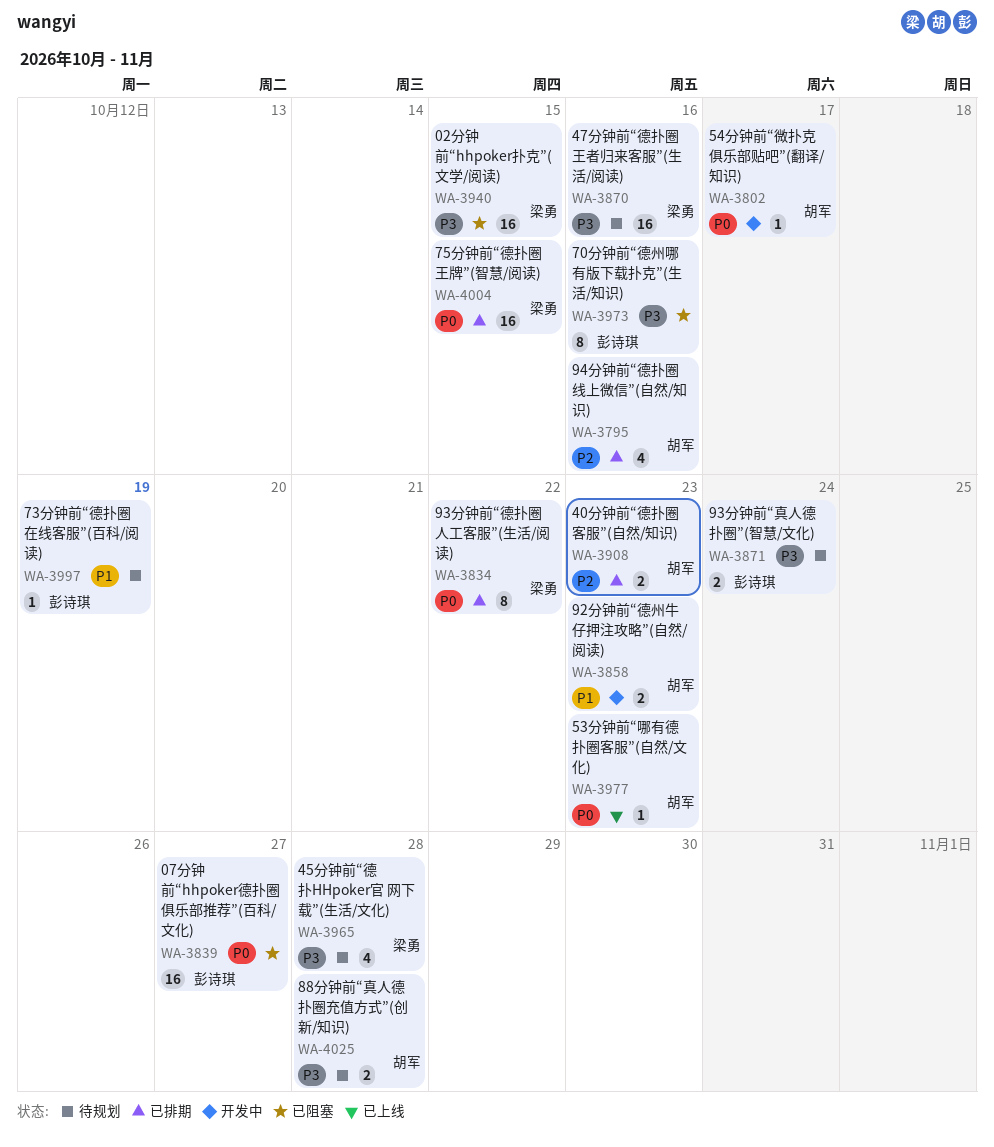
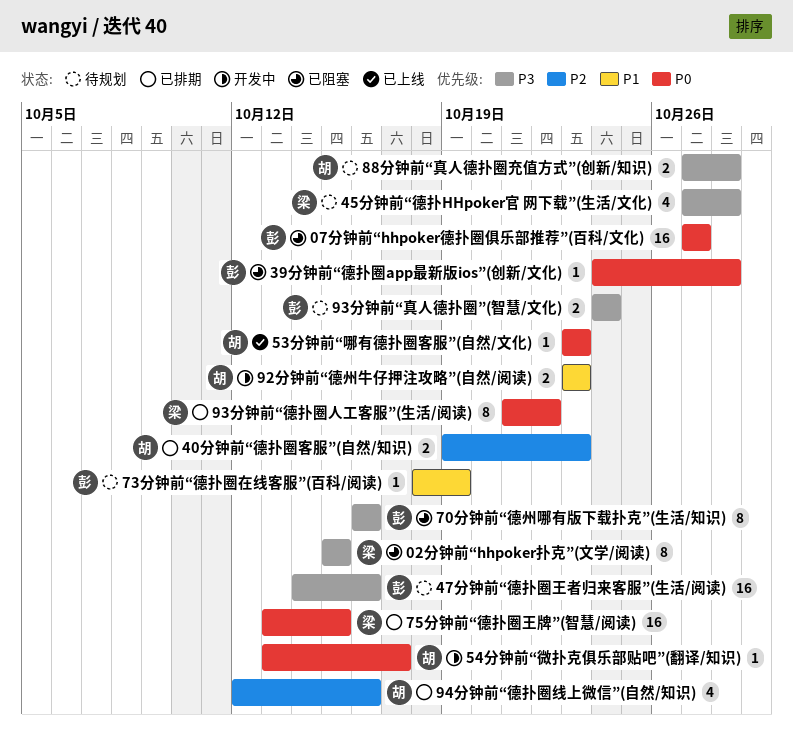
02分钟前“hhpoker扑克”(文学/阅读), estimate: 16 -> 8
39分钟前“德扑圈app最新版ios”(创新/文化): none -> present
47分钟前“德扑圈王者归来客服”(生活/阅读), owner: 梁勇 -> 彭诗琪

